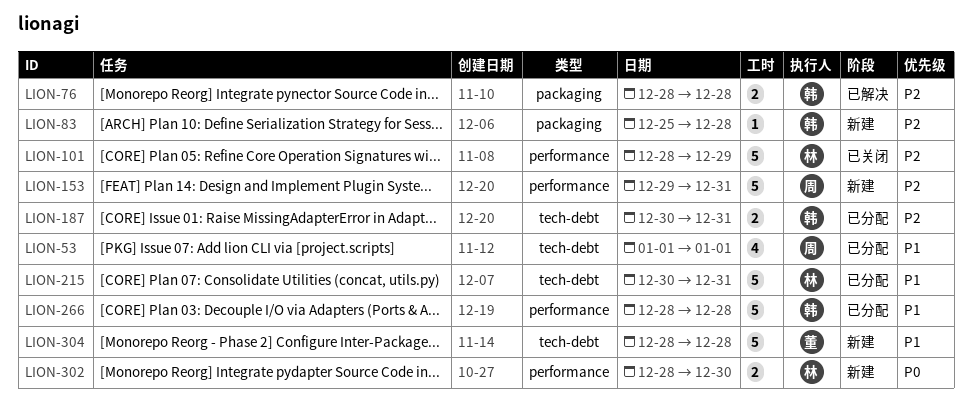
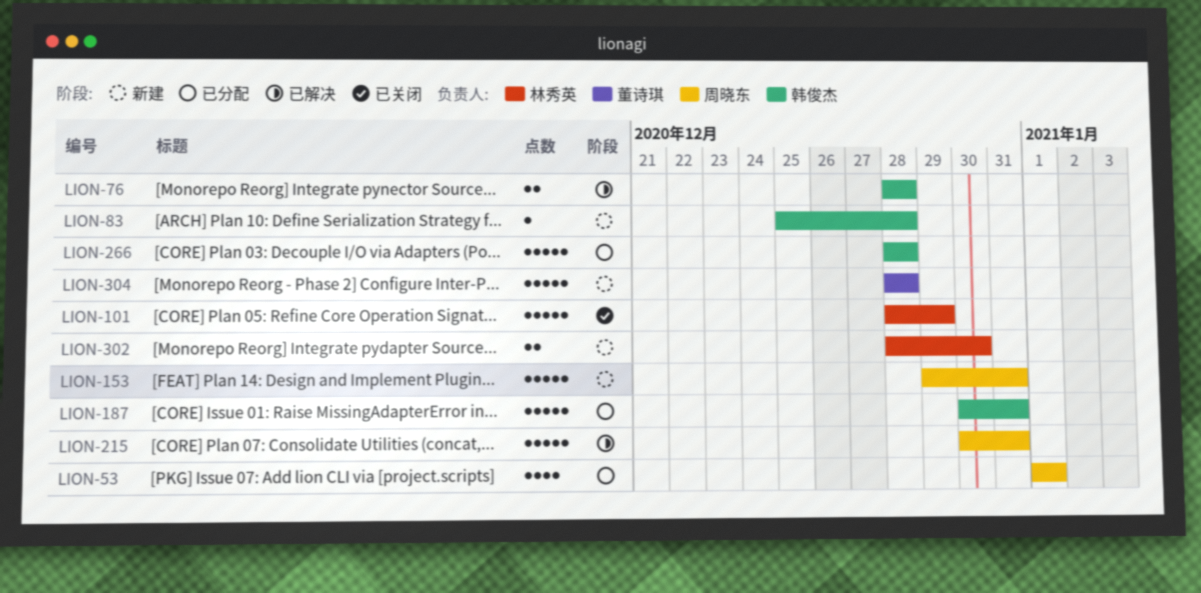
LION-187, estimate: 2 -> 5
LION-215, status: 已分配 -> 已解决
LION-215, owner: 林秀英 -> 周晓东

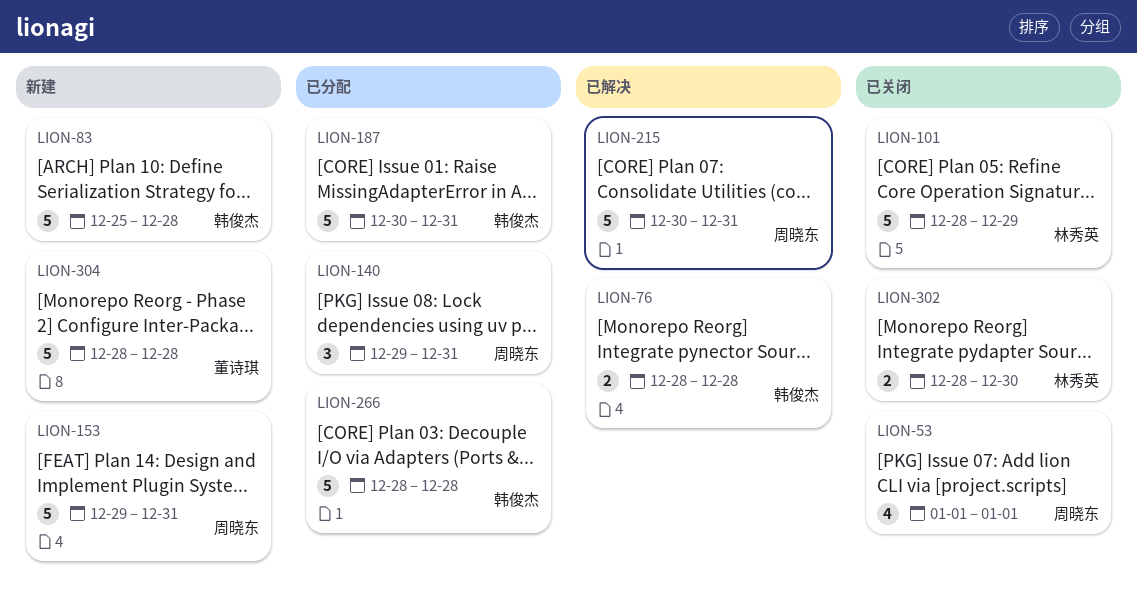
LION-53, status: 已分配 -> 已关闭
LION-83, estimate: 1 -> 5
LION-140: none -> present
LION-302, status: 新建 -> 已关闭

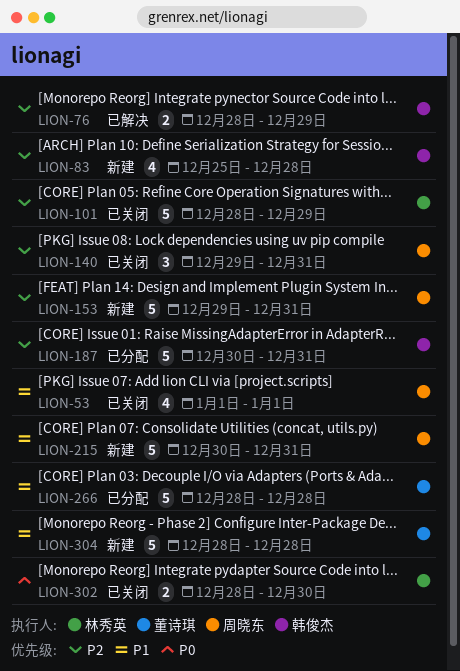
LION-76, due: Dec 28 -> Dec 29
LION-83, estimate: 5 -> 4
LION-140, status: 已分配 -> 已关闭
LION-215, status: 已解决 -> 新建
LION-266, owner: 韩俊杰 -> 董诗琪

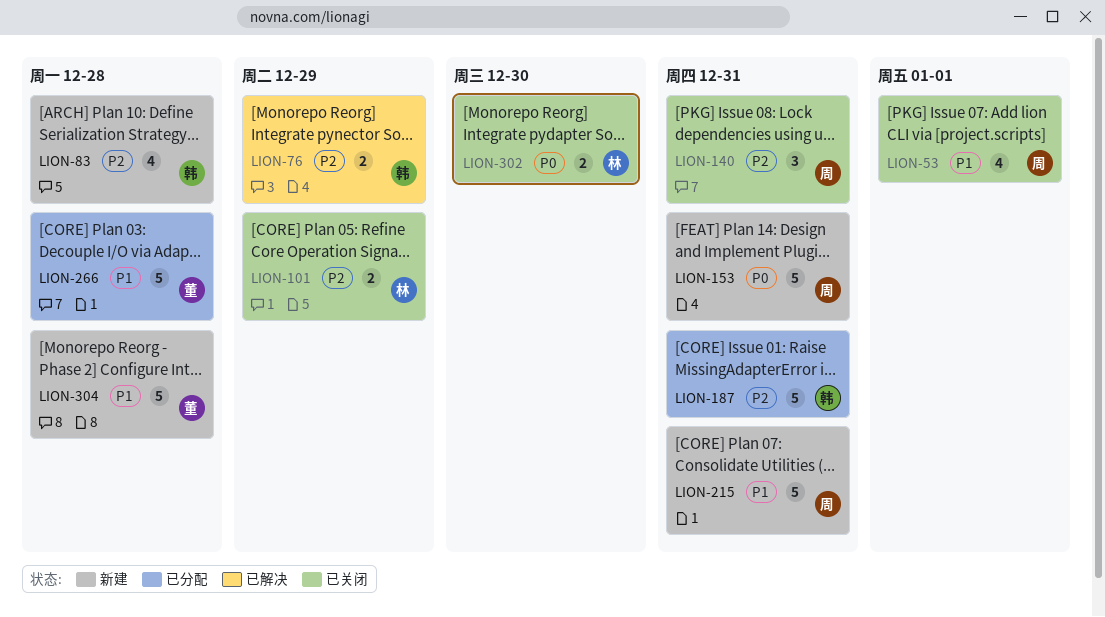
LION-101, estimate: 5 -> 2
LION-153, priority: P2 -> P0

